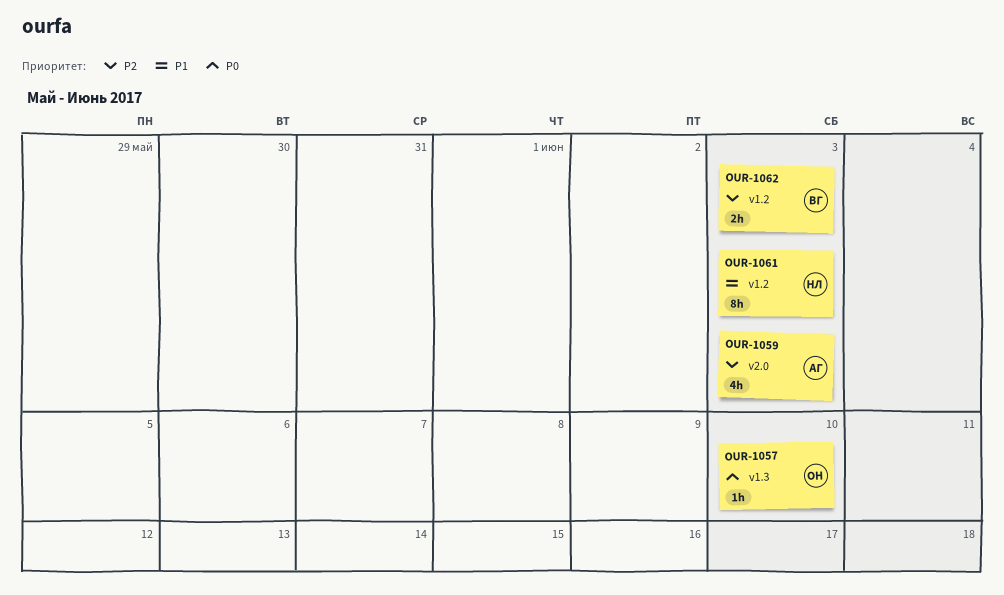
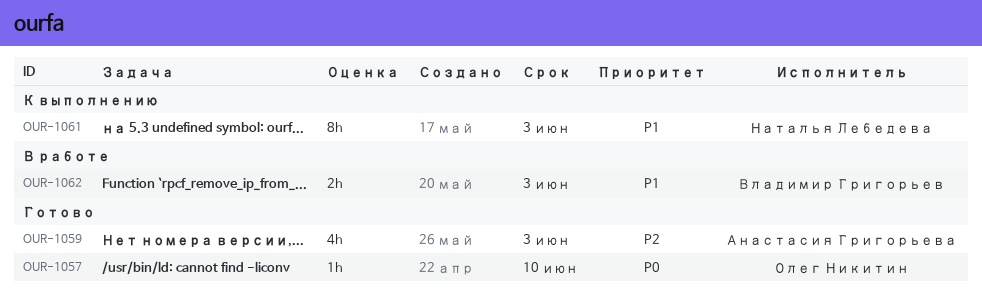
OUR-1062, priority: P2 -> P1

